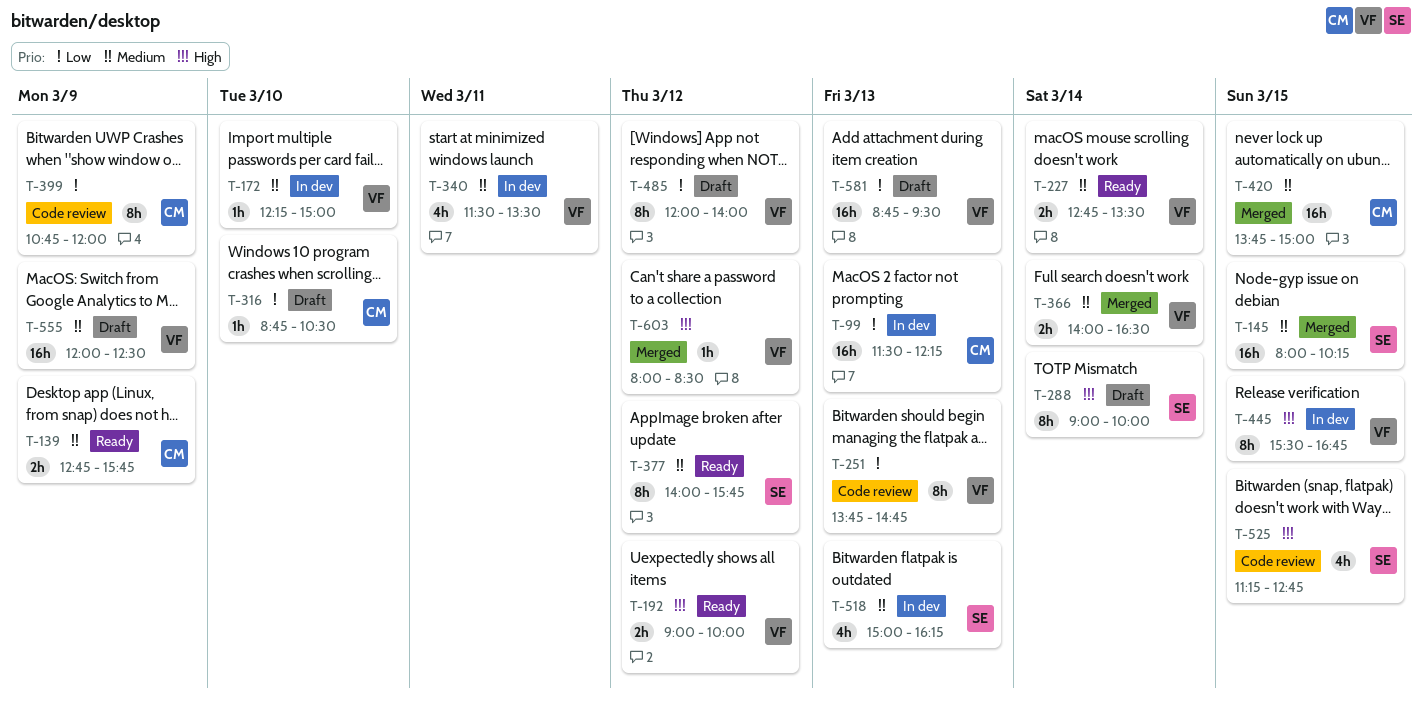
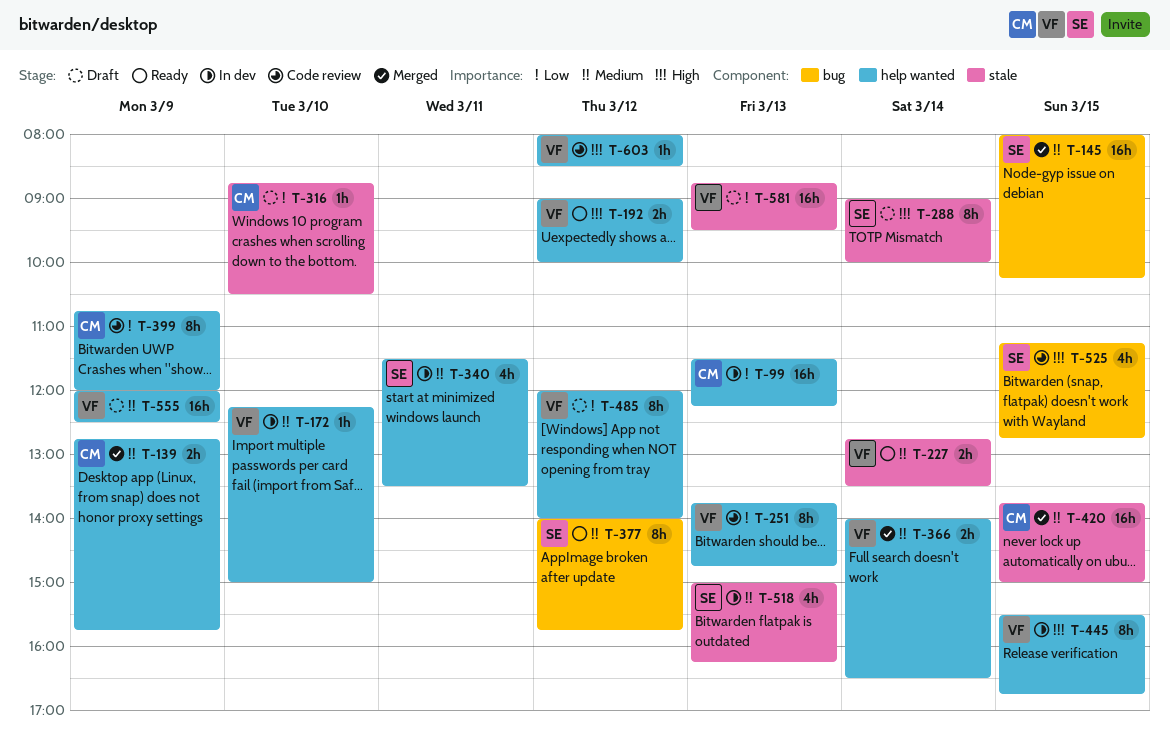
T-139, status: Ready -> Merged
T-340, owner: VF -> SE
T-603, status: Merged -> Code review

